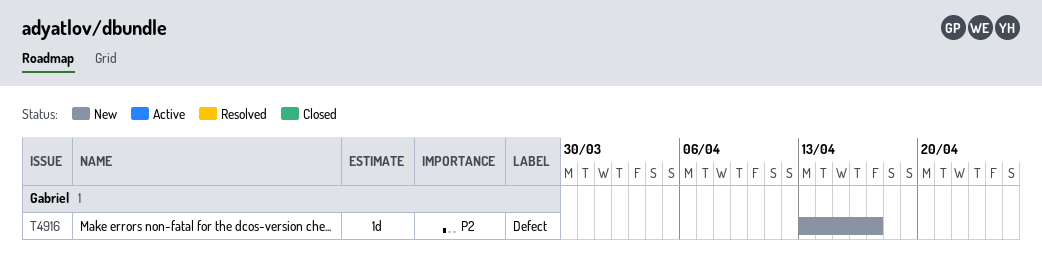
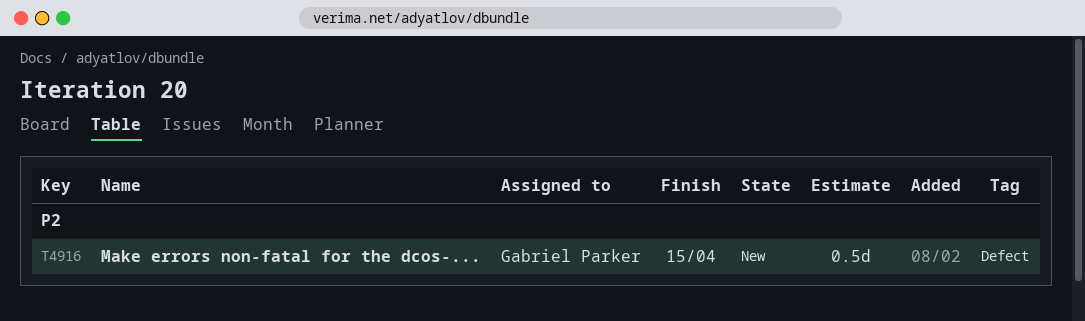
T4916, estimate: 1d -> 0.5d
T4916, due: Apr 17 -> Apr 15

